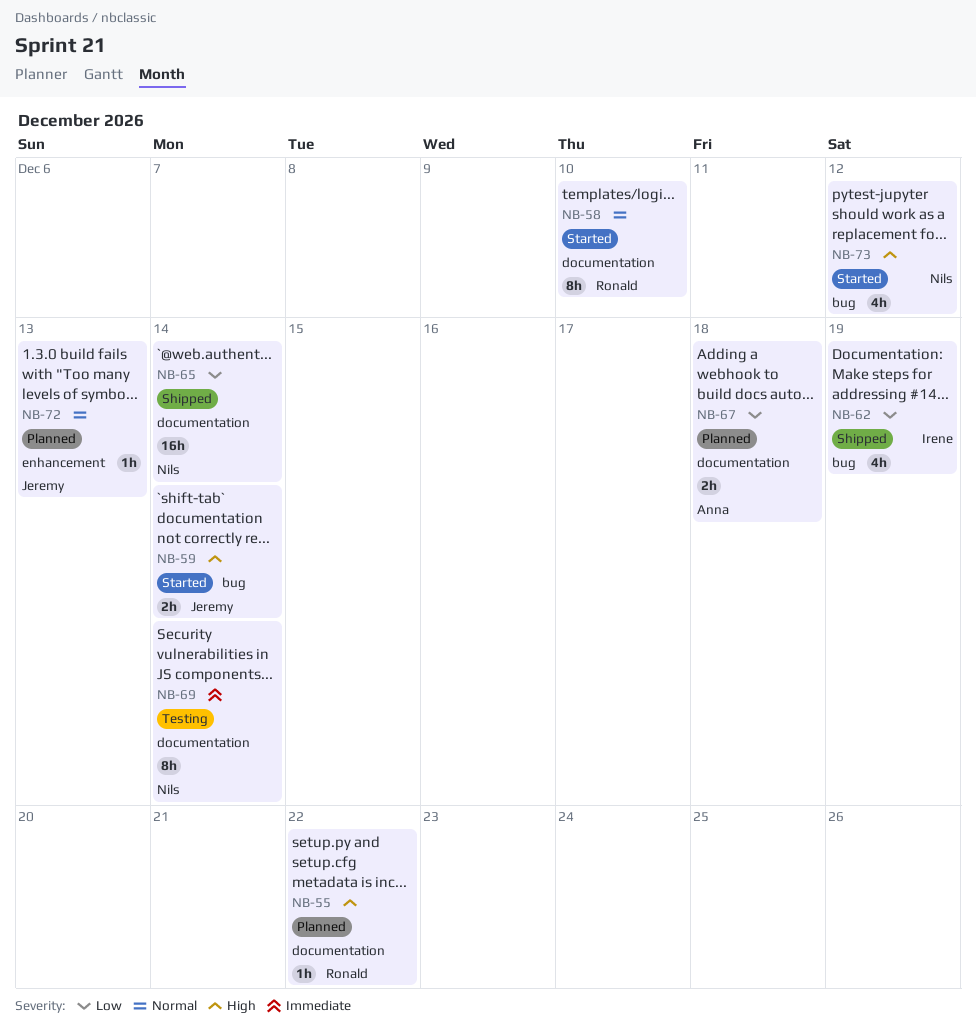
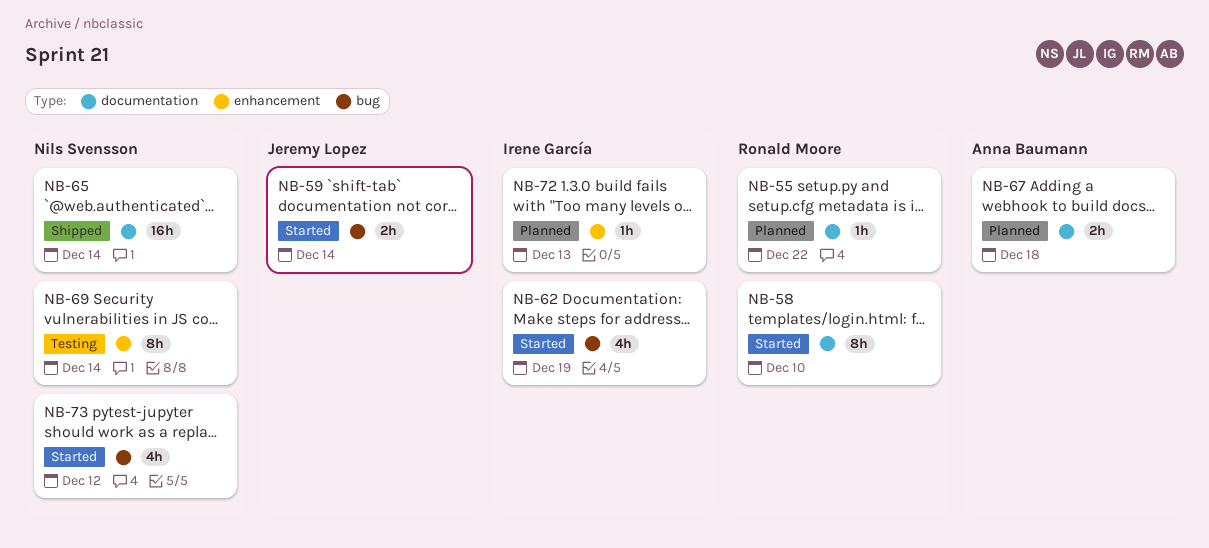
NB-62, status: Shipped -> Started
NB-69, label: documentation -> enhancement
NB-72, owner: Jeremy Lopez -> Irene García

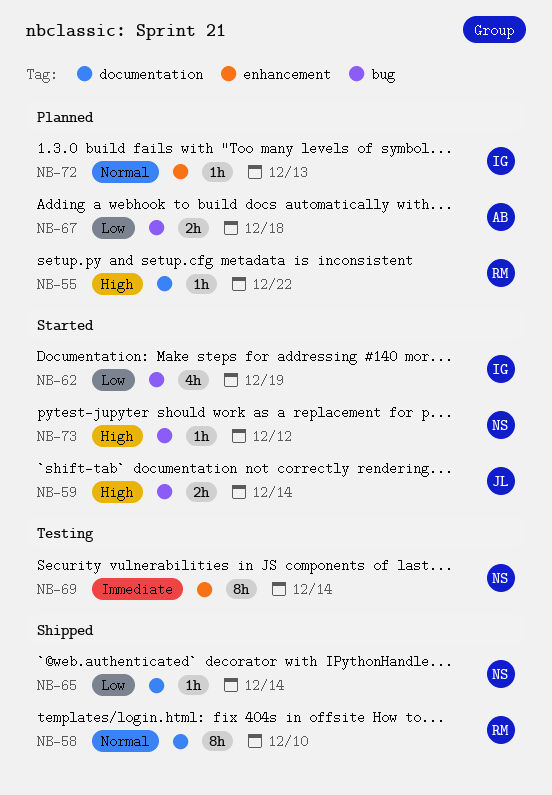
NB-58, status: Started -> Shipped
NB-65, estimate: 16h -> 1h
NB-67, label: documentation -> bug
NB-73, estimate: 4h -> 1h

